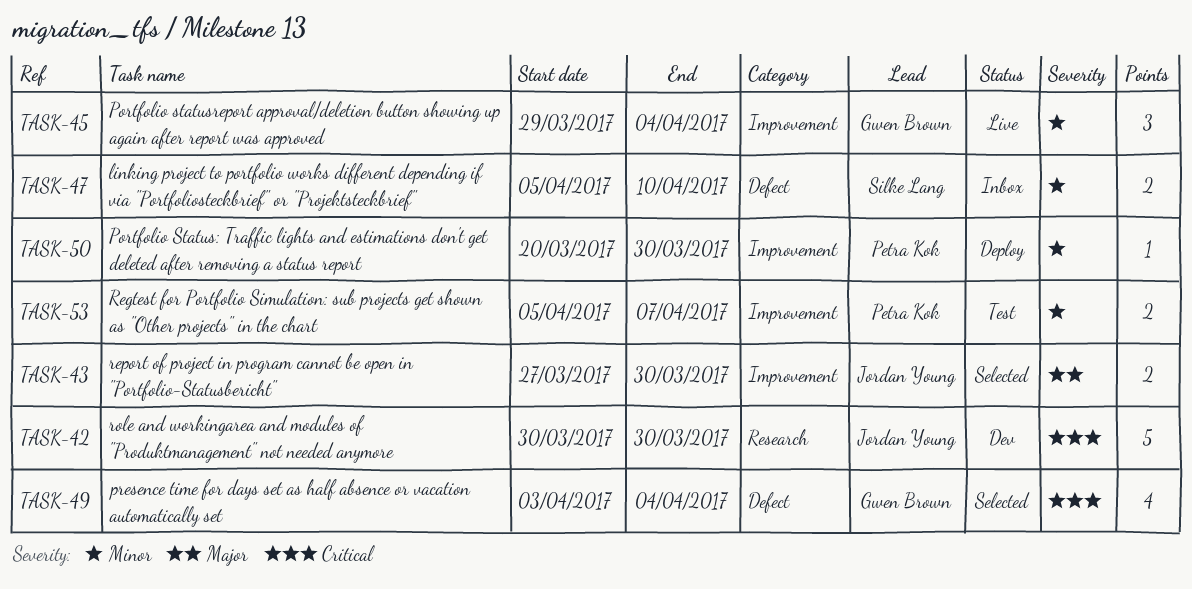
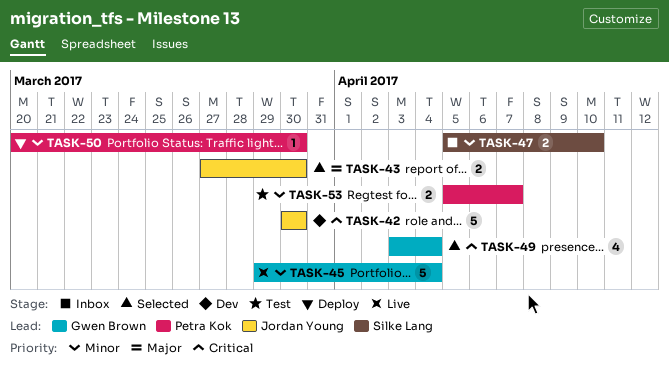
TASK-45, estimate: 3 -> 5

